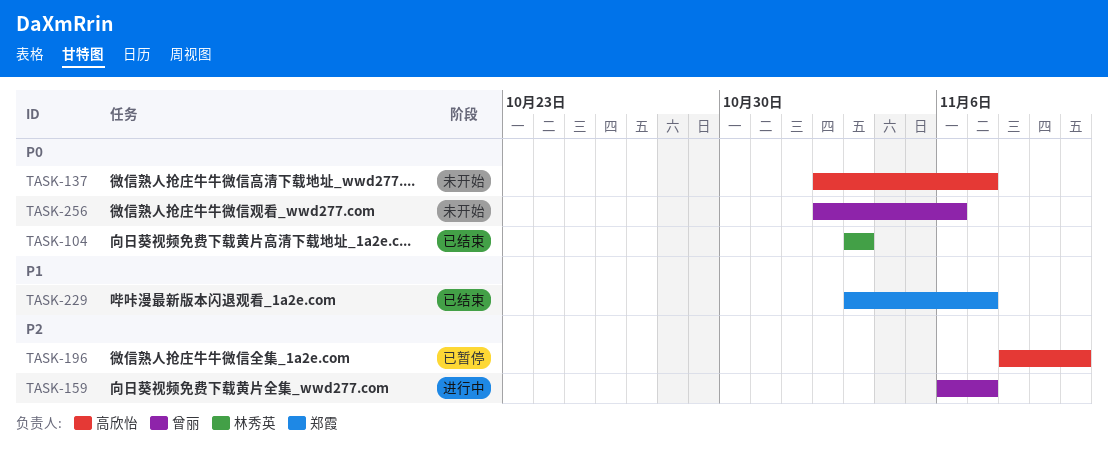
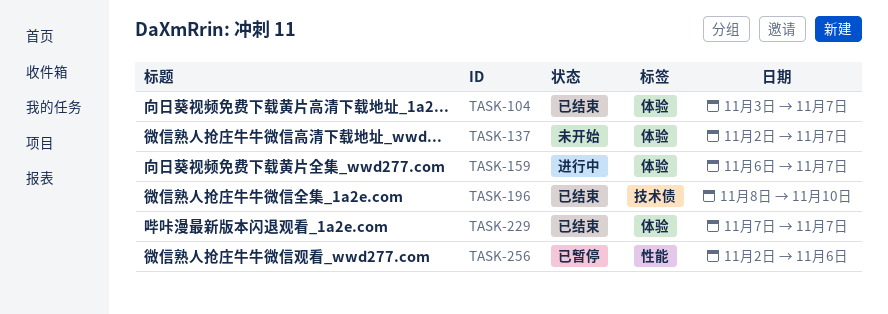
TASK-104, due: Nov 3 -> Nov 7
TASK-196, status: 已暂停 -> 已结束
TASK-229, start: Nov 3 -> Nov 7
TASK-256, status: 未开始 -> 已暂停

